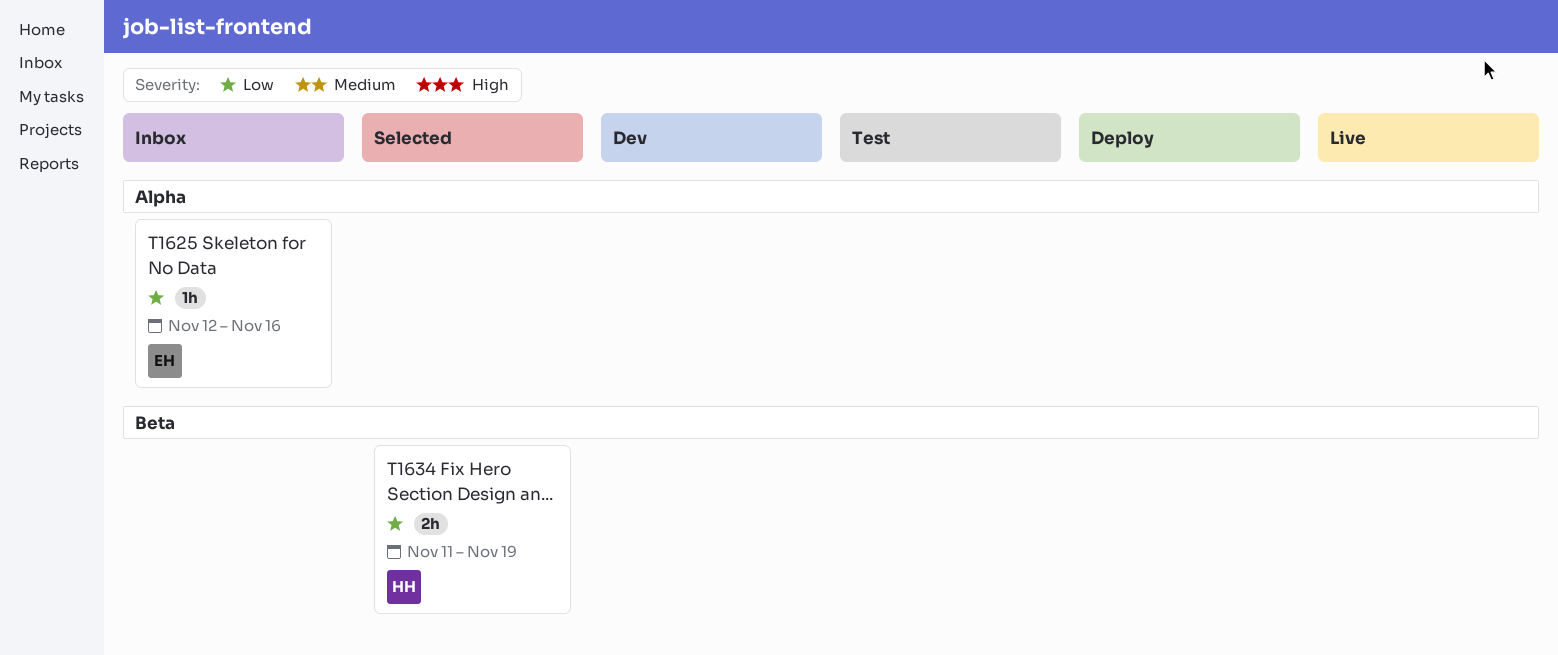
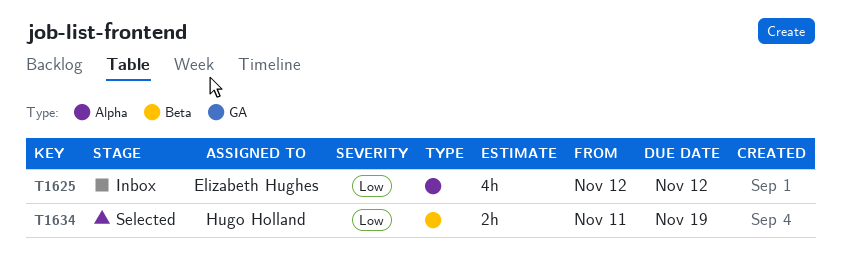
T1625, estimate: 1h -> 4h
T1625, due: Nov 16 -> Nov 12

